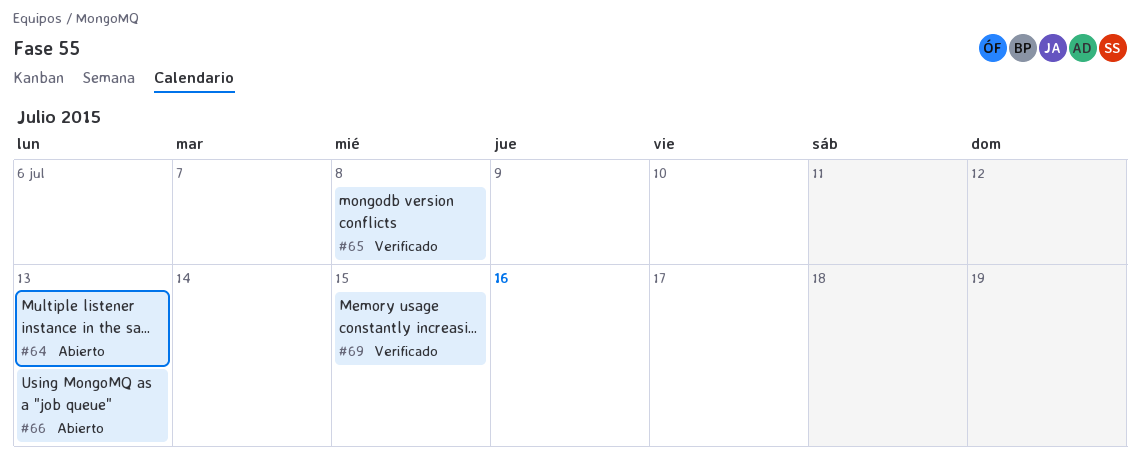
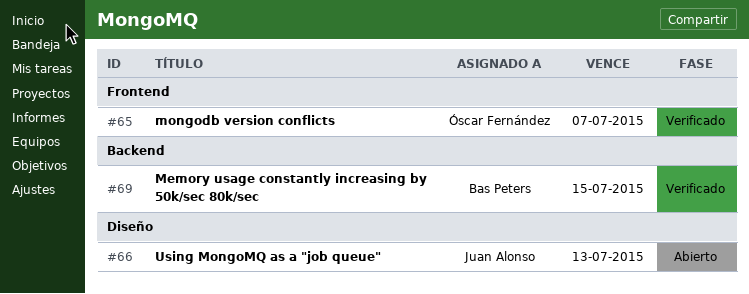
#64: present -> none
#65, due: Jul 8 -> Jul 7

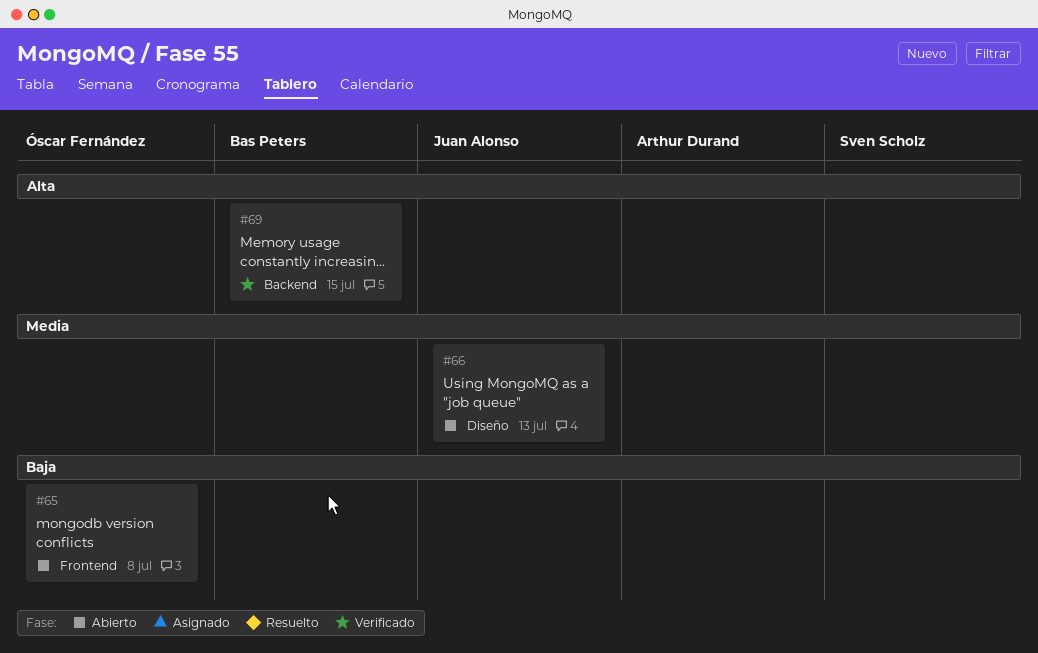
#65, status: Verificado -> Abierto
#65, due: Jul 7 -> Jul 8

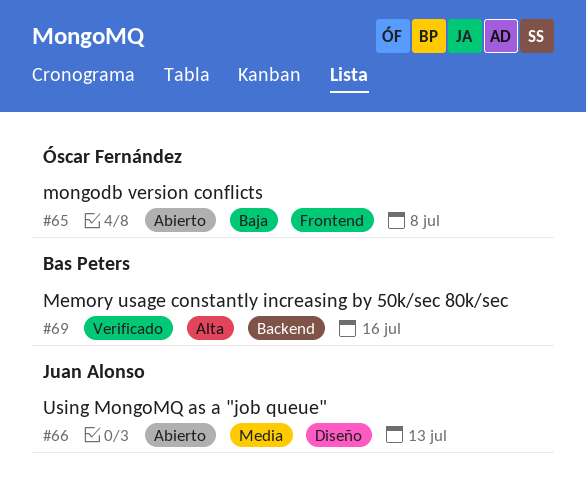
#69, due: Jul 15 -> Jul 16

